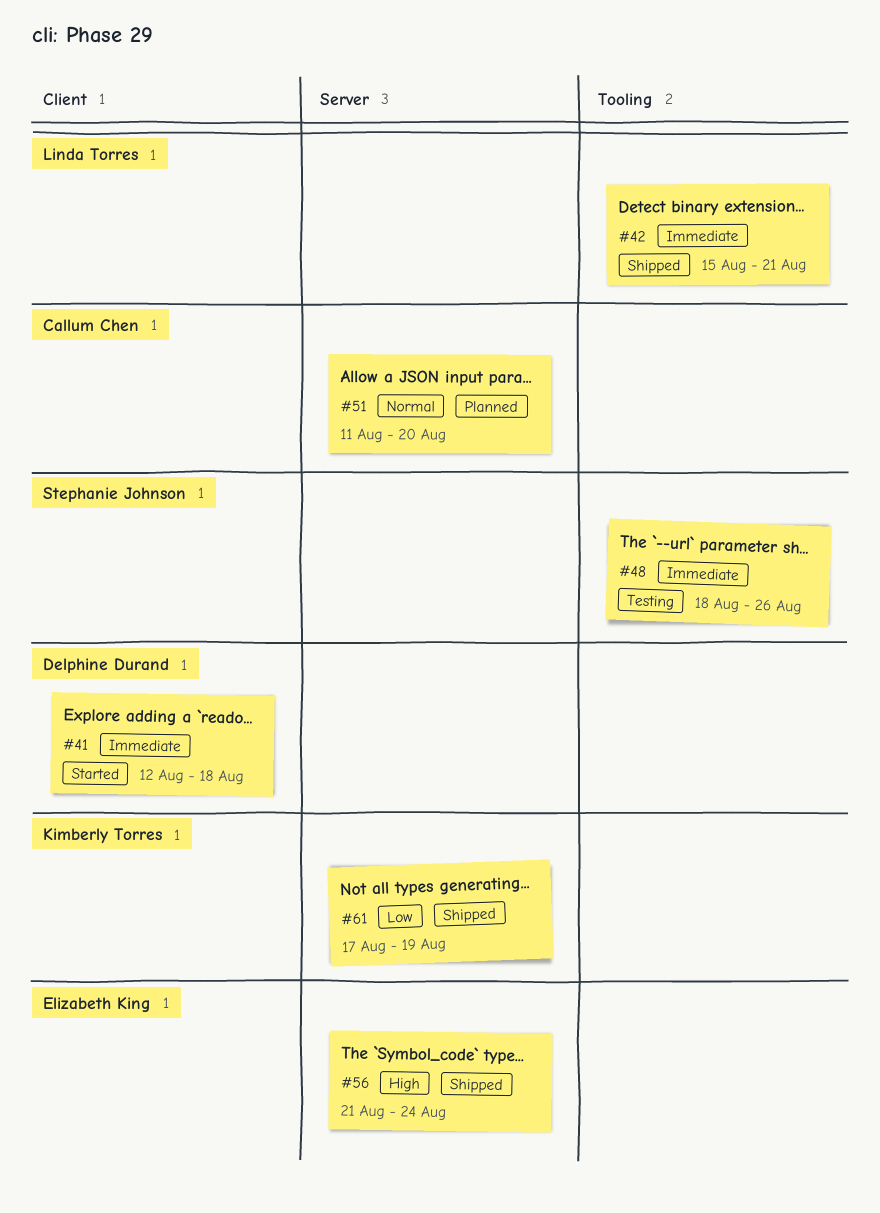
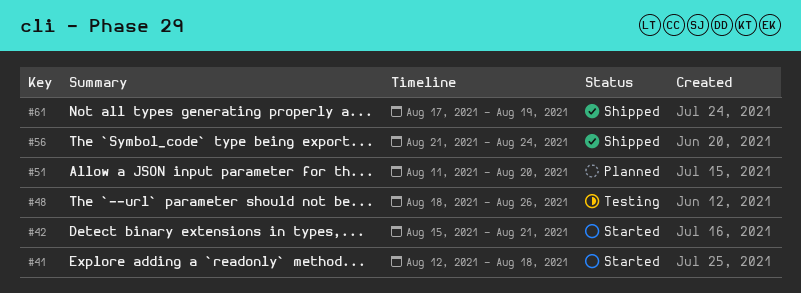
#42, status: Shipped -> Started

